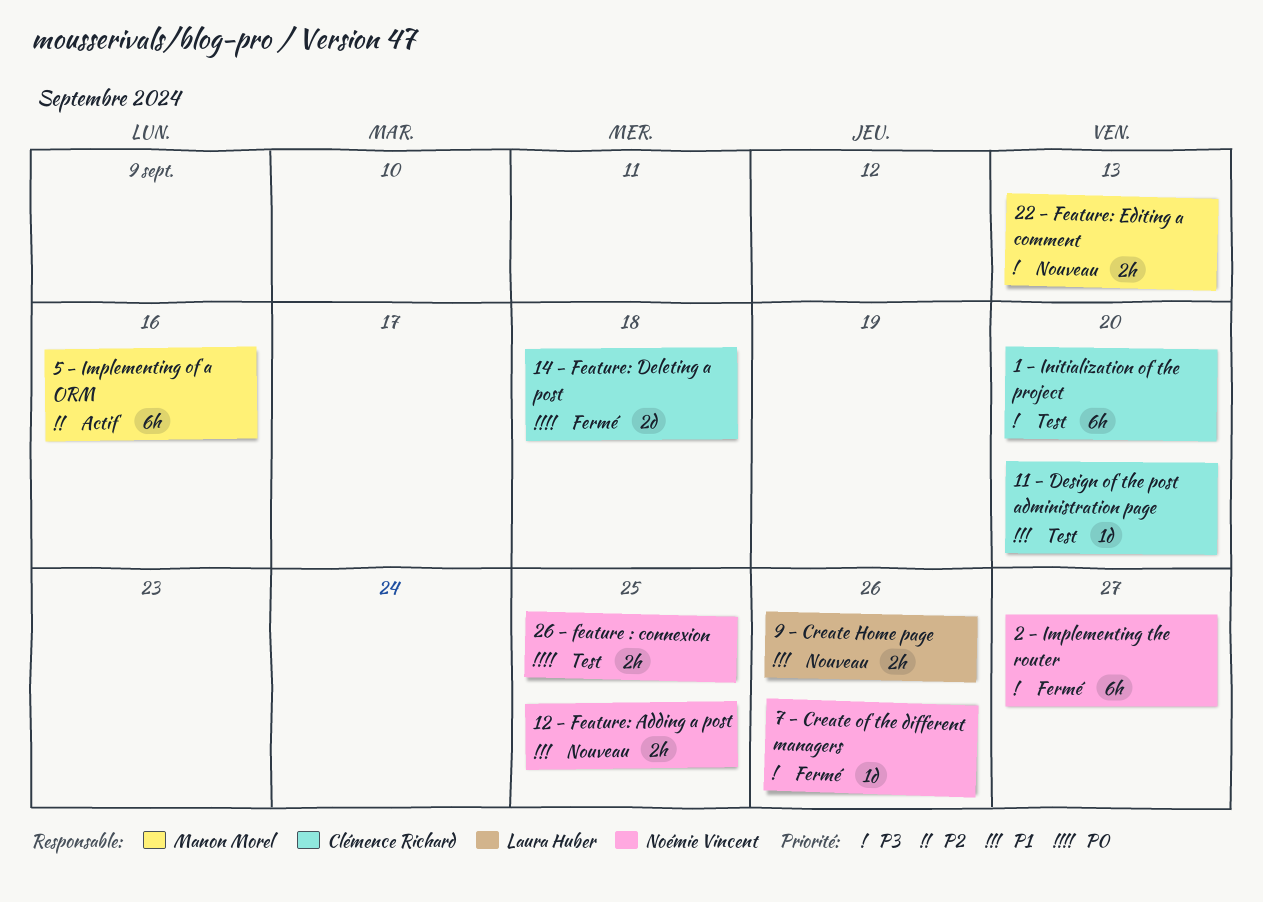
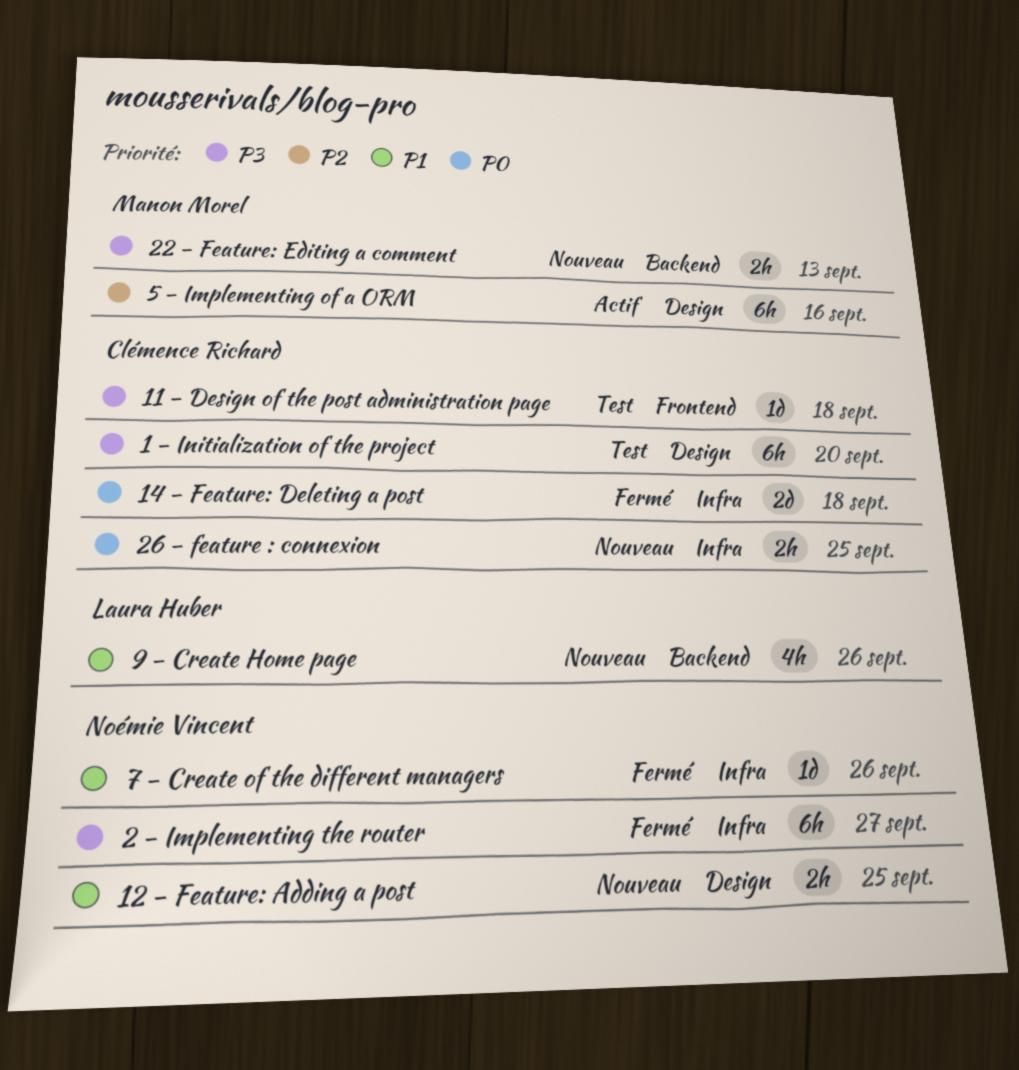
11 - Design of the post administration page, priority: P1 -> P3
11 - Design of the post administration page, due: Sep 20 -> Sep 18
26 - feature : connexion, status: Test -> Nouveau
26 - feature : connexion, owner: Noémie Vincent -> Clémence Richard
7 - Create of the different managers, priority: P3 -> P1
9 - Create Home page, estimate: 2h -> 4h

